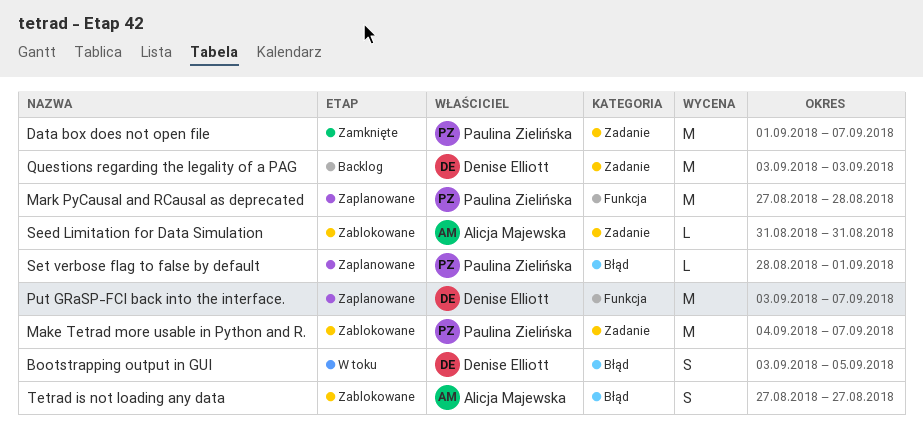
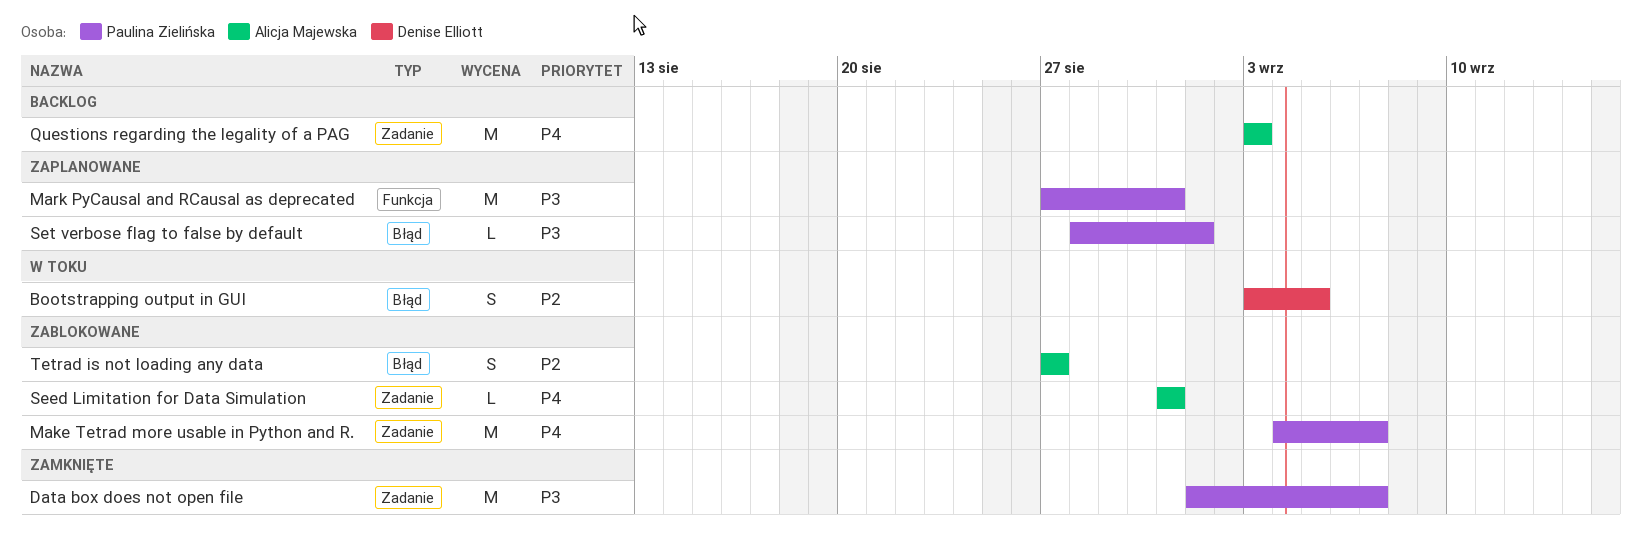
Mark PyCausal and RCausal as deprecated, due: Aug 28 -> Aug 31
Put GRaSP-FCI back into the interface.: present -> none
Questions regarding the legality of a PAG, owner: Denise Elliott -> Alicja Majewska

